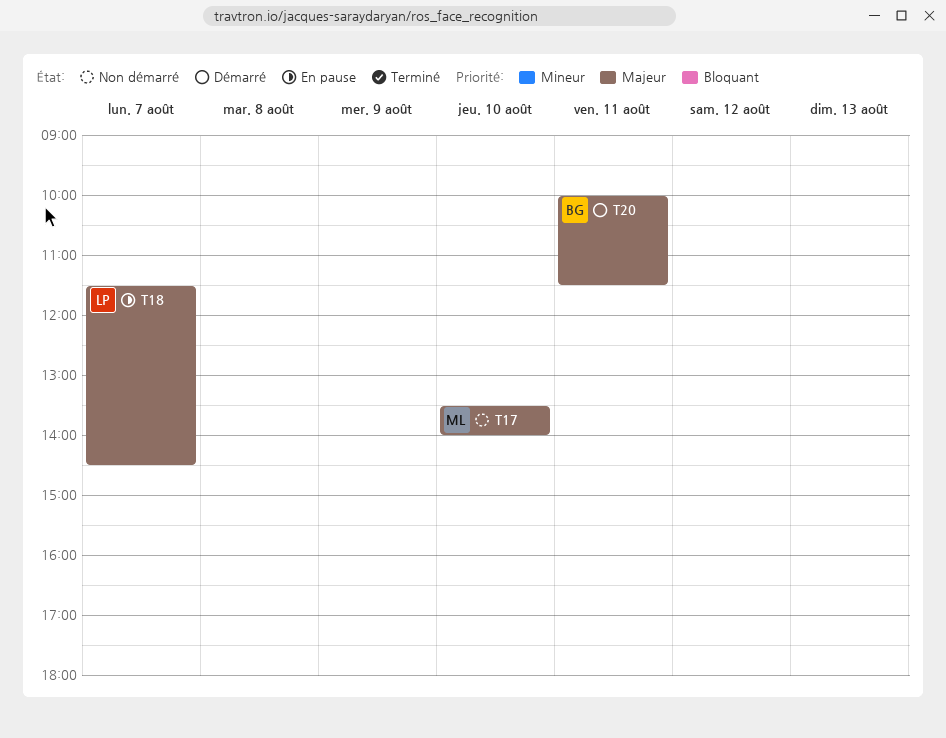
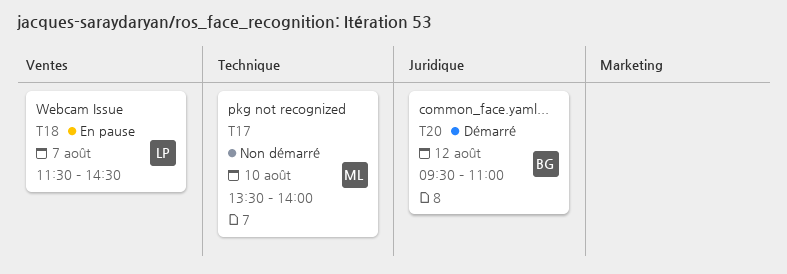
T20, day: Aug 11 -> Aug 12
T20, begins: 10:00 -> 09:30
T20, ends: 11:30 -> 11:00

